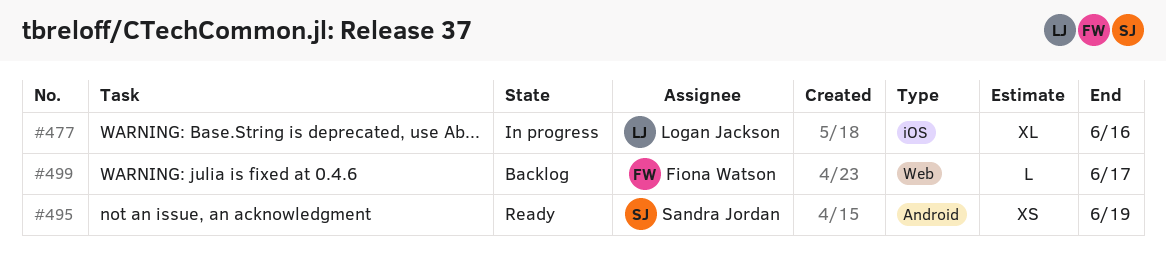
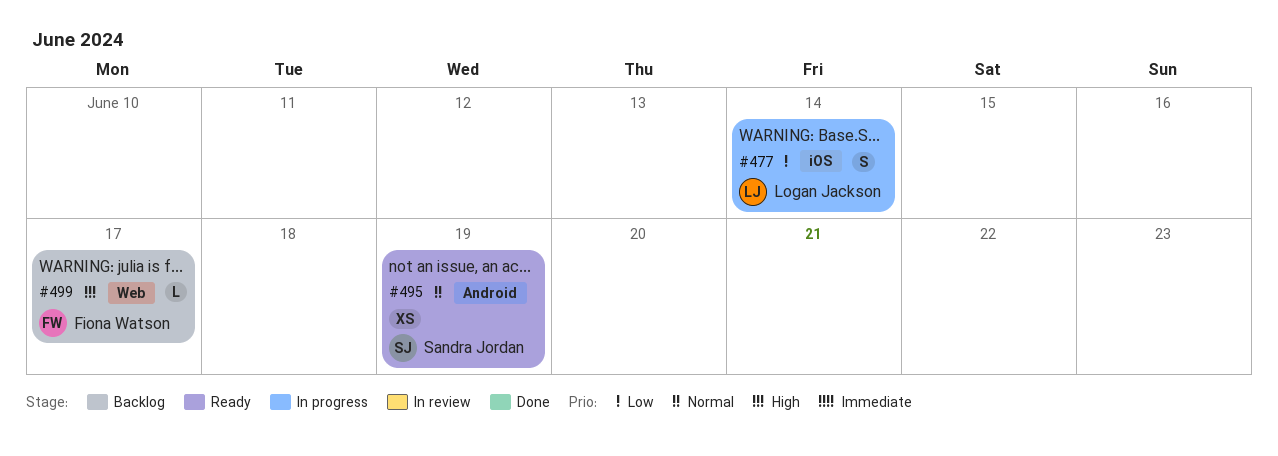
#477, estimate: XL -> S
#477, due: Jun 16 -> Jun 14

